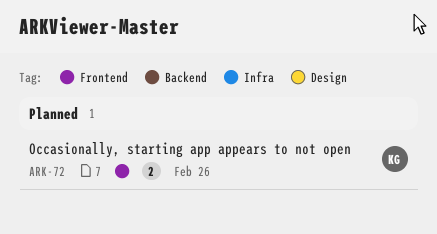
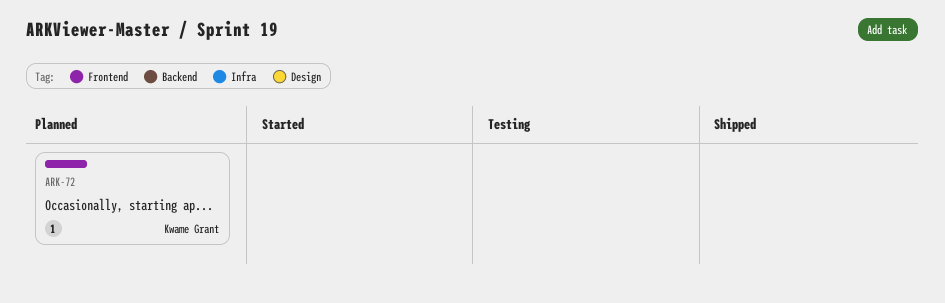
ARK-72, estimate: 2 -> 1

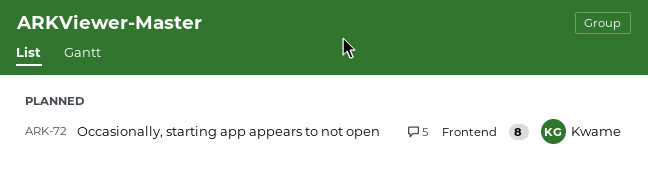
ARK-72, estimate: 1 -> 8

